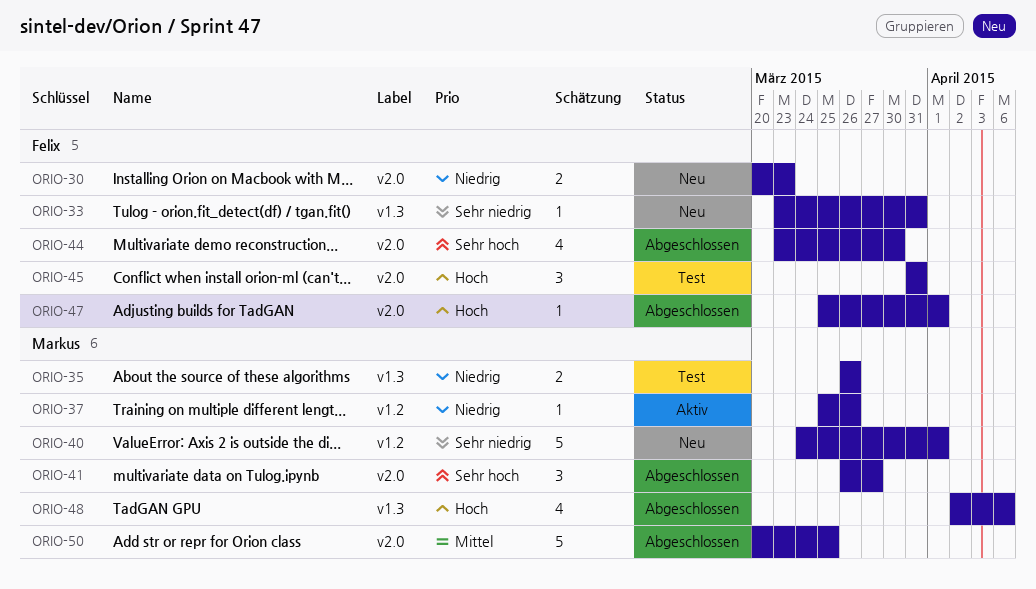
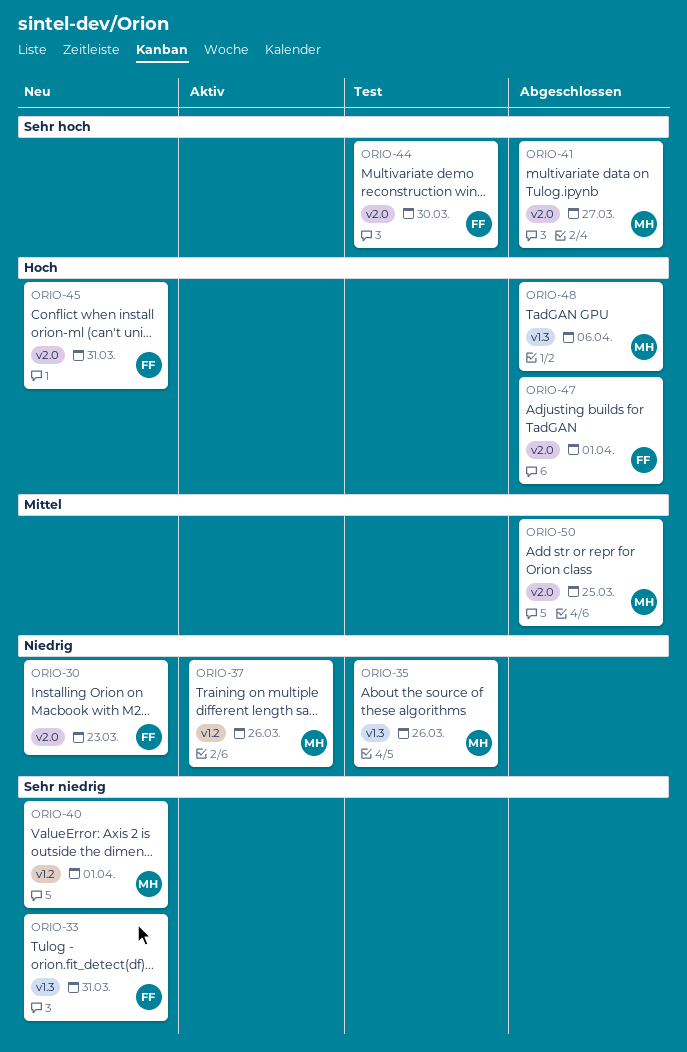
ORIO-44, status: Abgeschlossen -> Test
ORIO-45, status: Test -> Neu

